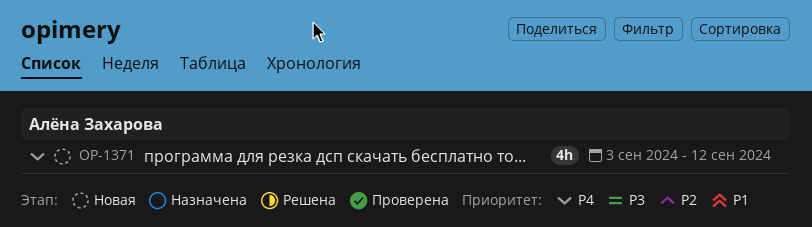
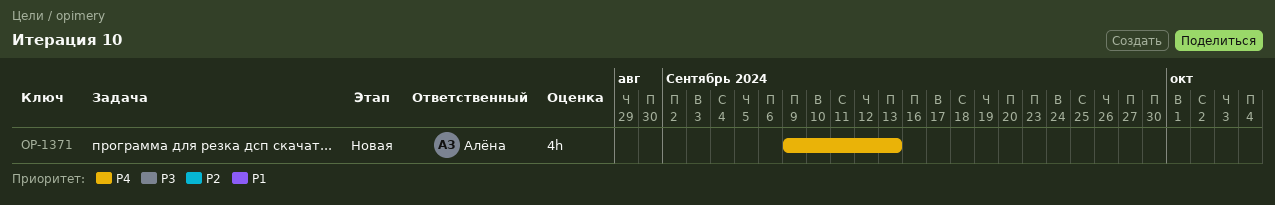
OP-1371, start: Sep 3 -> Sep 9
OP-1371, due: Sep 12 -> Sep 13

